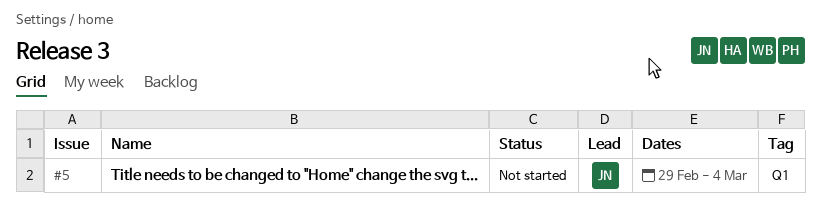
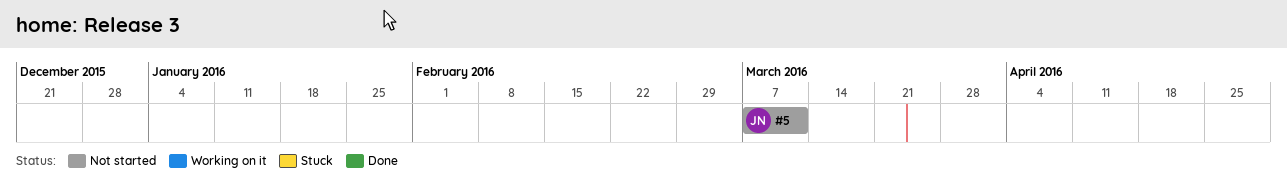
#5, start: Feb 29 -> Mar 7
#5, due: Mar 4 -> Mar 11

